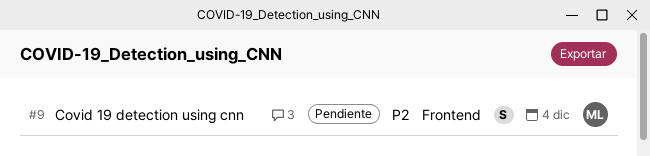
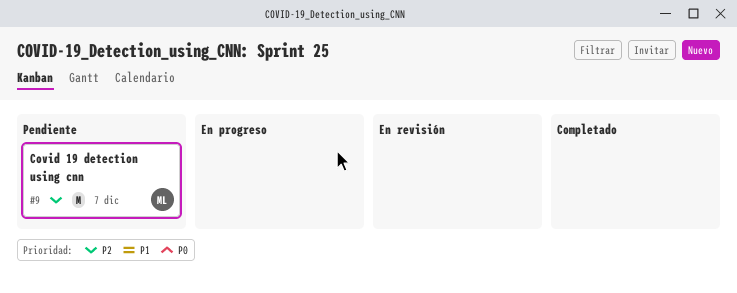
#9, estimate: S -> M
#9, due: Dec 4 -> Dec 7

